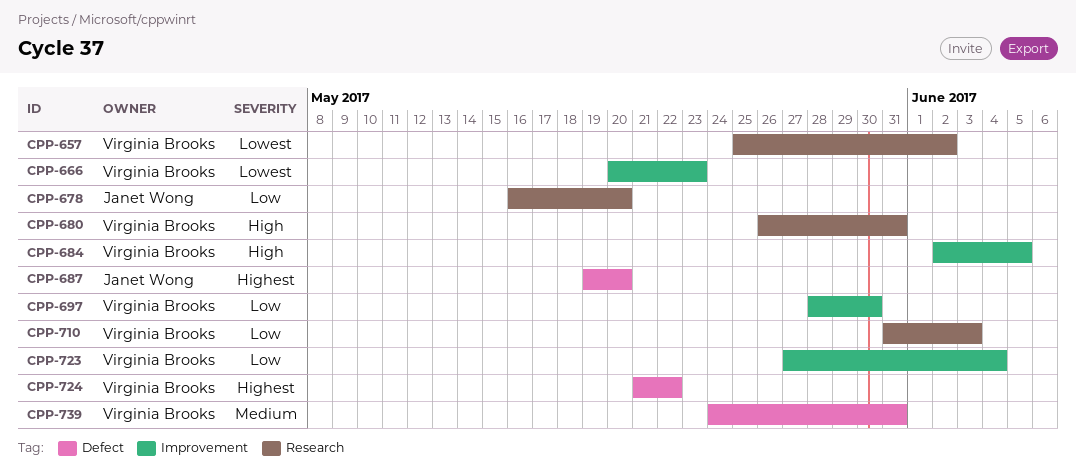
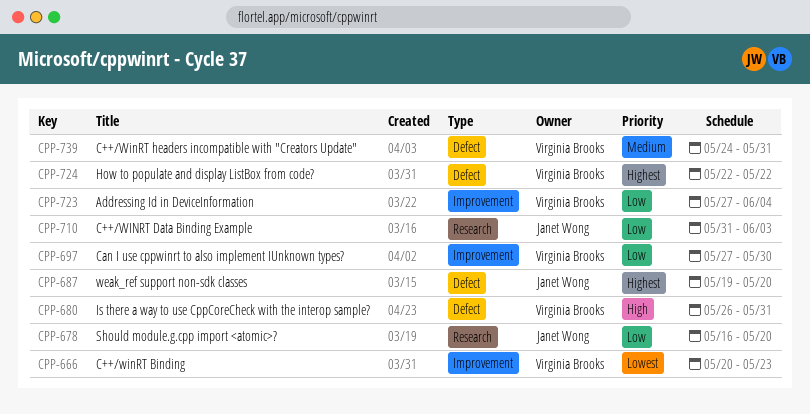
CPP-657: present -> none
CPP-680, label: Research -> Defect
CPP-684: present -> none
CPP-697, start: May 28 -> May 27
CPP-710, owner: Virginia Brooks -> Janet Wong
CPP-724, start: May 21 -> May 22

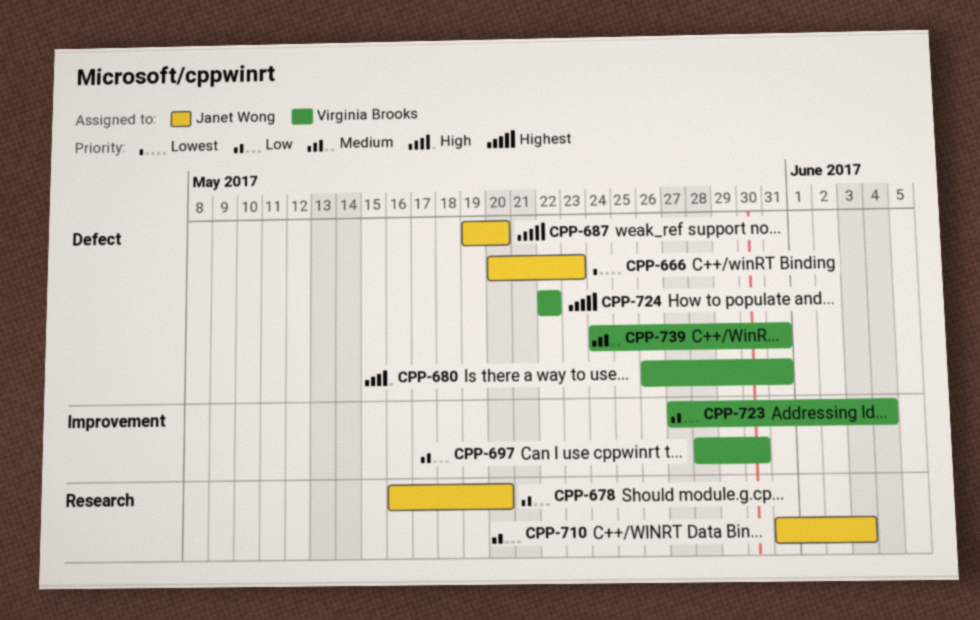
CPP-666, owner: Virginia Brooks -> Janet Wong
CPP-666, label: Improvement -> Defect
CPP-697, start: May 27 -> May 28

